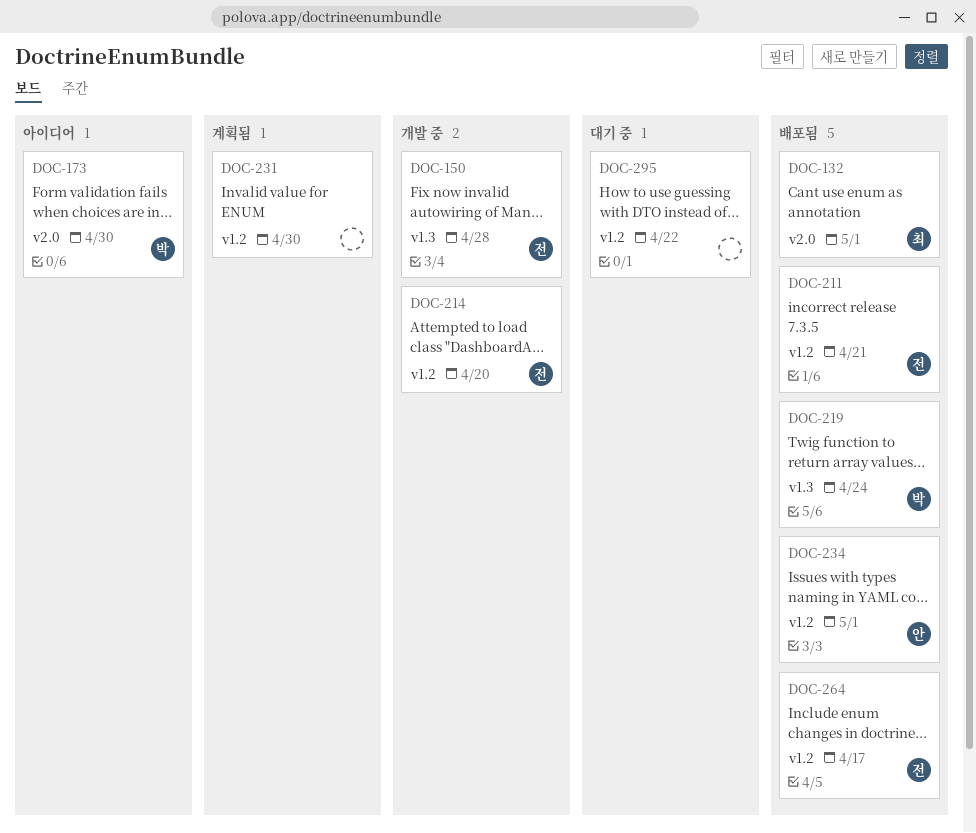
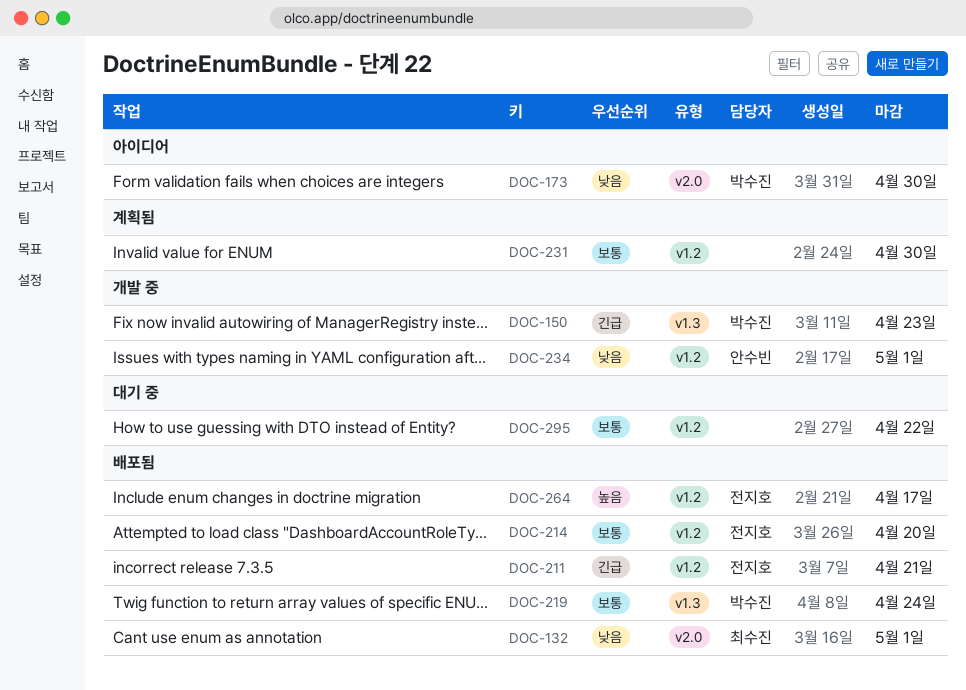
DOC-150, owner: 전지호 -> 박수진
DOC-150, due: Apr 28 -> Apr 23
DOC-214, status: 개발 중 -> 배포됨
DOC-234, status: 배포됨 -> 개발 중

